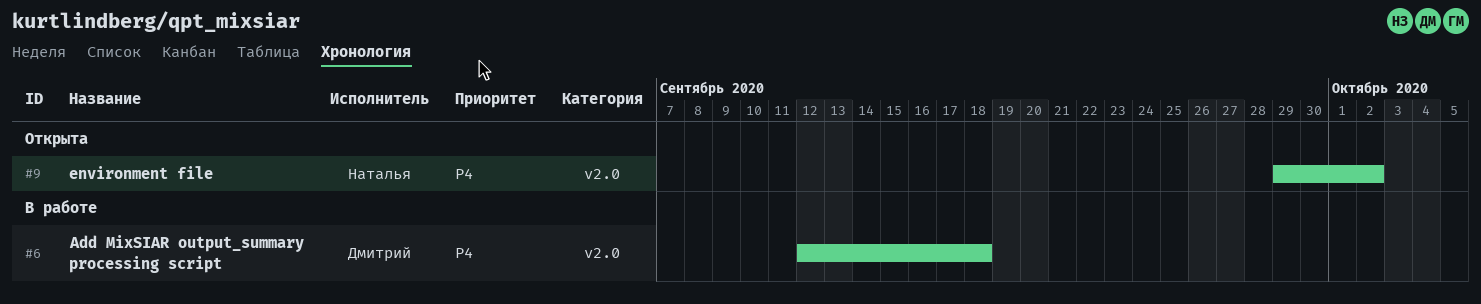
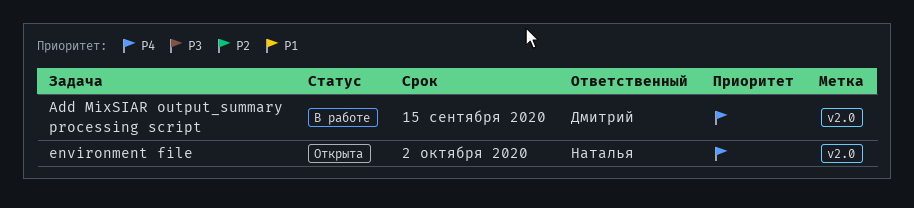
Add MixSIAR output_summary processing script, due: Sep 18 -> Sep 15

